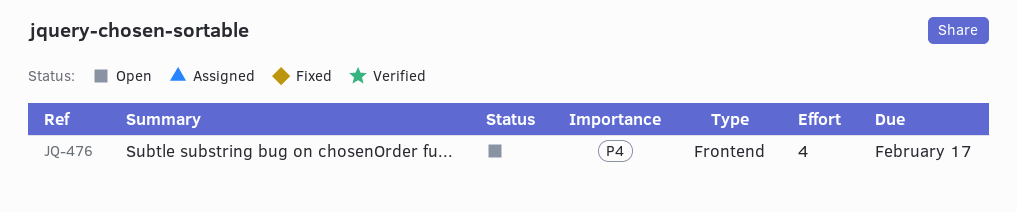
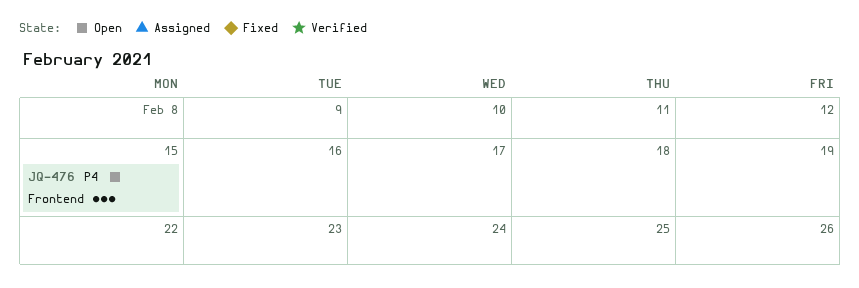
JQ-476, estimate: 4 -> 3
JQ-476, due: Feb 17 -> Feb 15

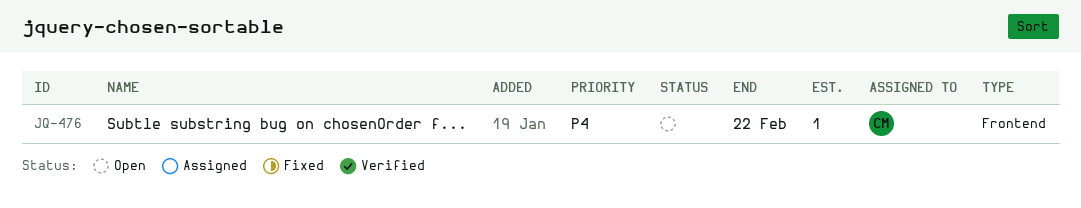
JQ-476, estimate: 3 -> 1
JQ-476, due: Feb 15 -> Feb 22

